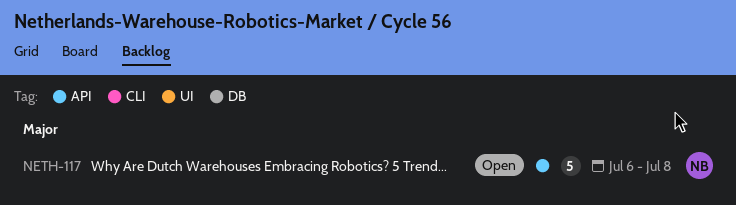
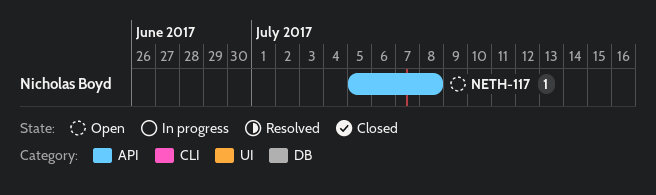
NETH-117, estimate: 5 -> 1
NETH-117, start: Jul 6 -> Jul 5

